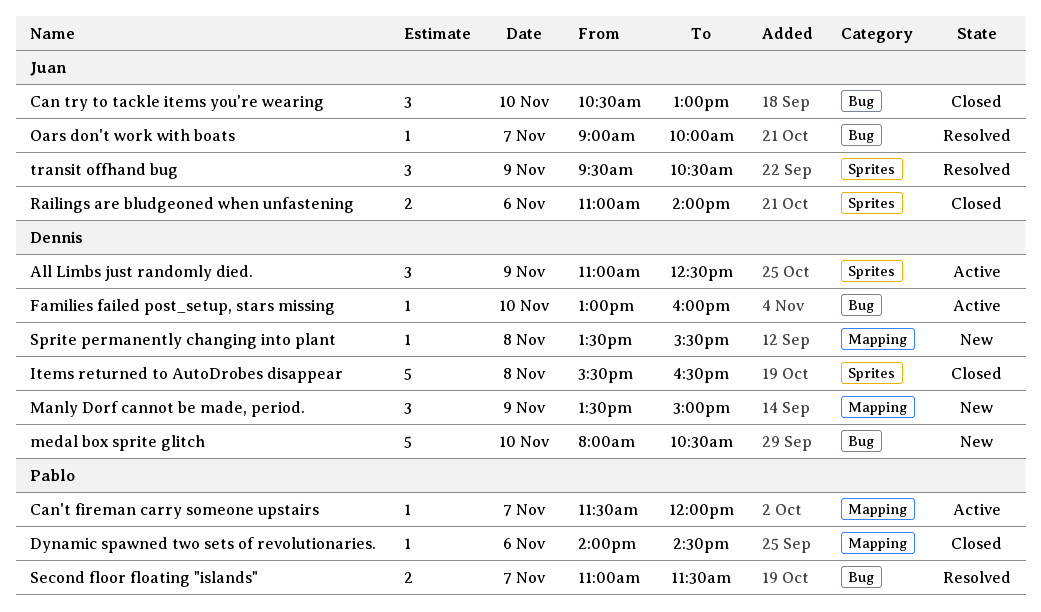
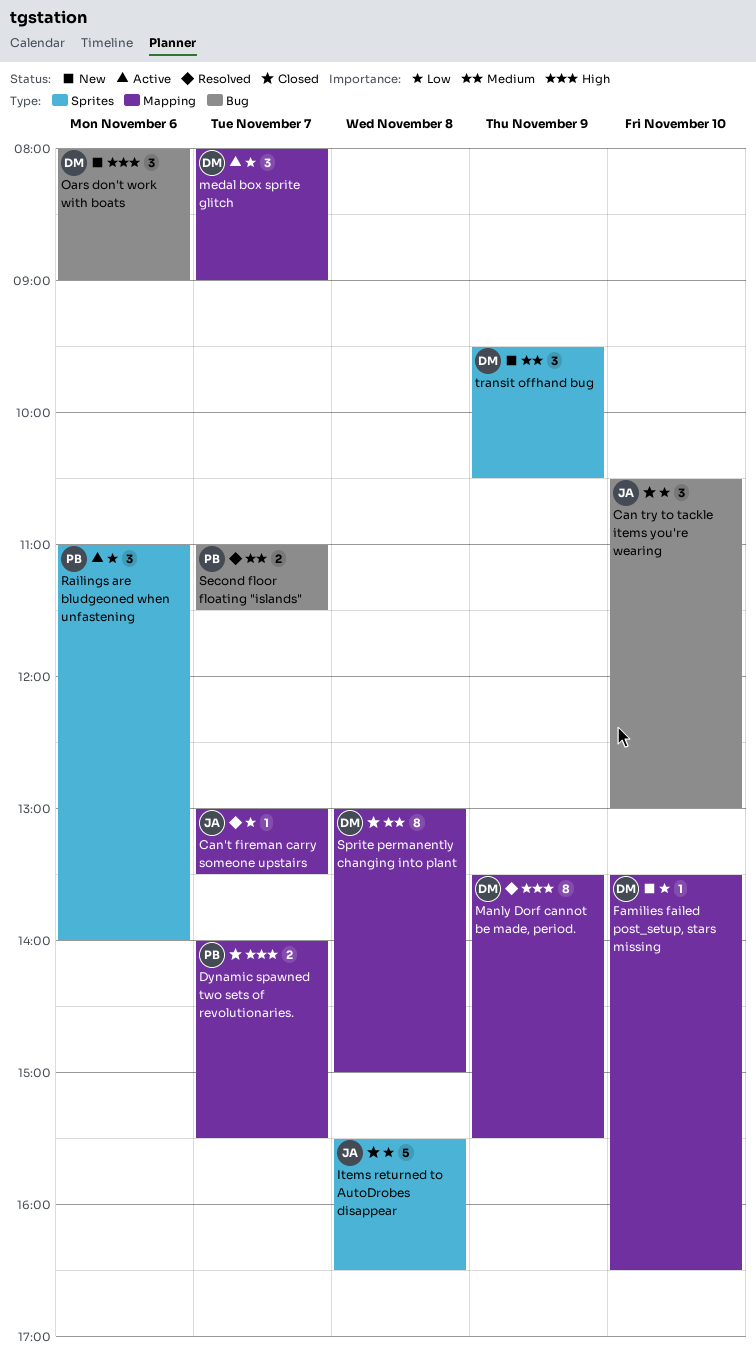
All Limbs just randomly died.: present -> none
Can't fireman carry someone upstairs, status: Active -> Resolved
Can't fireman carry someone upstairs, owner: Pablo -> Juan
Can't fireman carry someone upstairs, begins: 11:30 -> 13:00
Can't fireman carry someone upstairs, ends: 12:00 -> 13:30
Dynamic spawned two sets of revolutionaries., estimate: 1 -> 2
Dynamic spawned two sets of revolutionaries., day: Nov 6 -> Nov 7
Dynamic spawned two sets of revolutionaries., ends: 14:30 -> 15:30
Families failed post_setup, stars missing, status: Active -> New
Families failed post_setup, stars missing, label: Bug -> Mapping
Families failed post_setup, stars missing, begins: 13:00 -> 13:30
Families failed post_setup, stars missing, ends: 16:00 -> 16:30
Items returned to AutoDrobes disappear, owner: Dennis -> Juan
Manly Dorf cannot be made, period., status: New -> Resolved
Manly Dorf cannot be made, period., estimate: 3 -> 8
Manly Dorf cannot be made, period., ends: 15:00 -> 15:30
medal box sprite glitch, status: New -> Active
medal box sprite glitch, label: Bug -> Mapping
medal box sprite glitch, estimate: 5 -> 3
medal box sprite glitch, day: Nov 10 -> Nov 7
medal box sprite glitch, ends: 10:30 -> 09:00
Oars don't work with boats, status: Resolved -> New
Oars don't work with boats, owner: Juan -> Dennis
Oars don't work with boats, estimate: 1 -> 3
Oars don't work with boats, day: Nov 7 -> Nov 6
Oars don't work with boats, begins: 09:00 -> 08:00
Oars don't work with boats, ends: 10:00 -> 09:00
Railings are bludgeoned when unfastening, status: Closed -> Active
Railings are bludgeoned when unfastening, owner: Juan -> Pablo
Railings are bludgeoned when unfastening, estimate: 2 -> 3
Sprite permanently changing into plant, status: New -> Closed
Sprite permanently changing into plant, estimate: 1 -> 8
Sprite permanently changing into plant, begins: 13:30 -> 13:00
Sprite permanently changing into plant, ends: 15:30 -> 15:00
transit offhand bug, status: Resolved -> New
transit offhand bug, owner: Juan -> Dennis

